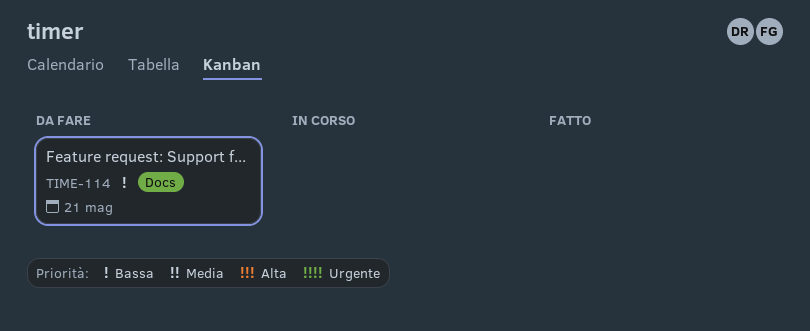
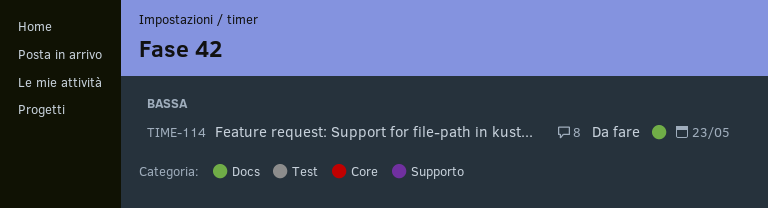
TIME-114, due: May 21 -> May 23

